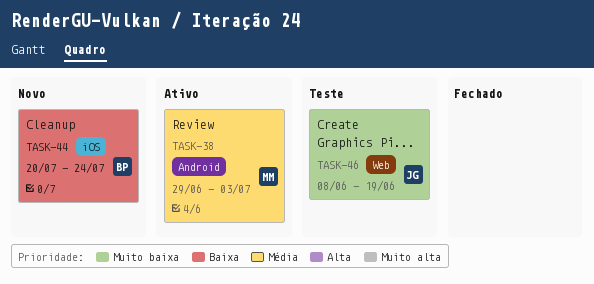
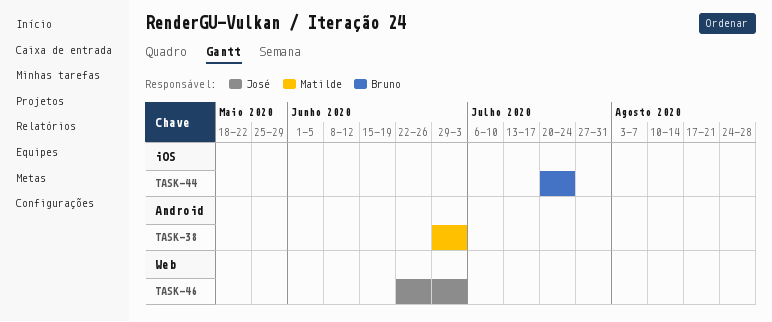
TASK-46, start: Jun 8 -> Jun 22
TASK-46, due: Jun 19 -> Jul 3

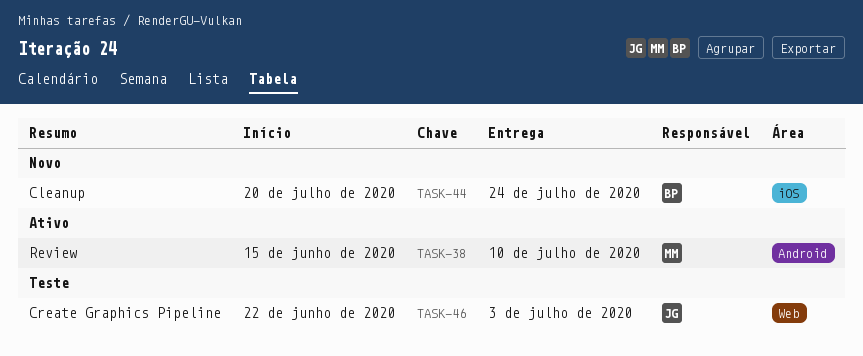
TASK-38, start: Jun 29 -> Jun 15
TASK-38, due: Jul 3 -> Jul 10

